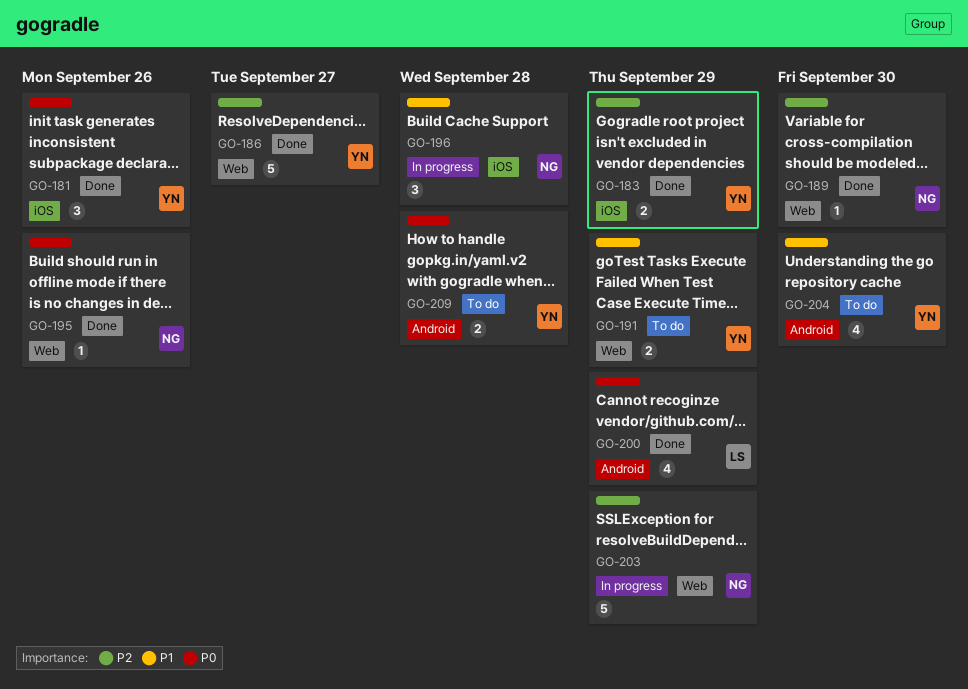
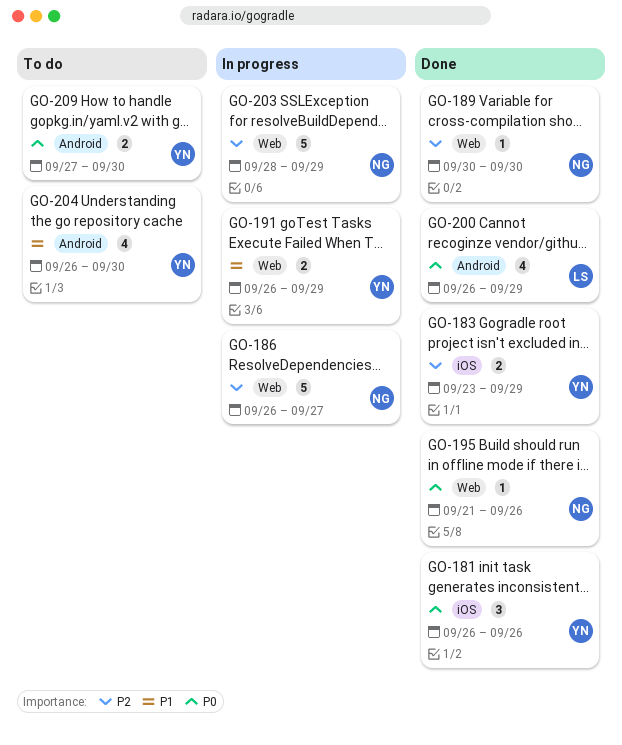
GO-186, status: Done -> In progress
GO-186, owner: YN -> NG
GO-191, status: To do -> In progress
GO-196: present -> none
GO-209, due: Sep 28 -> Sep 30

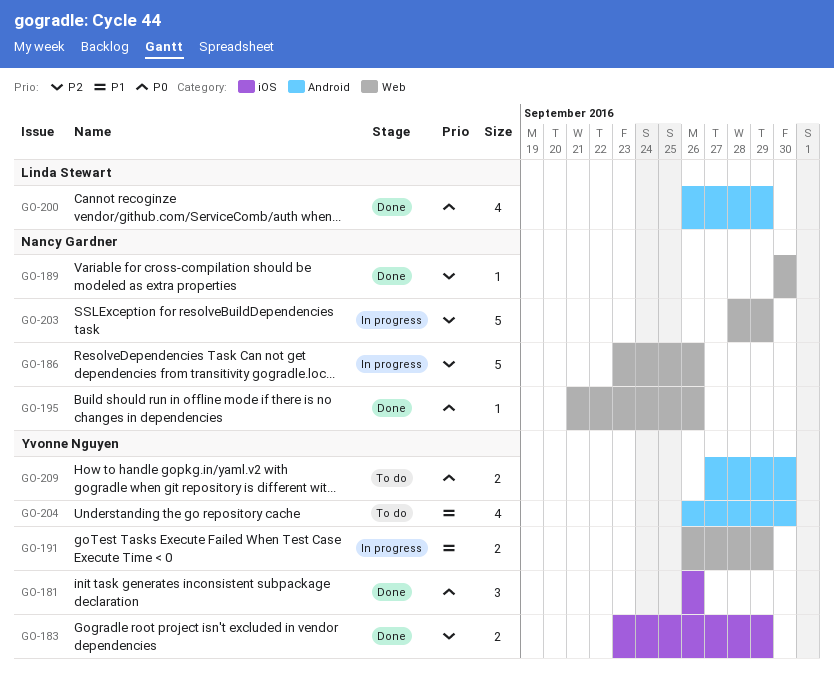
GO-186, start: Sep 26 -> Sep 23
GO-186, due: Sep 27 -> Sep 26

